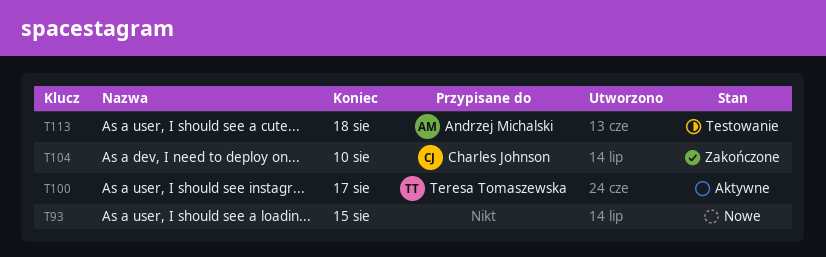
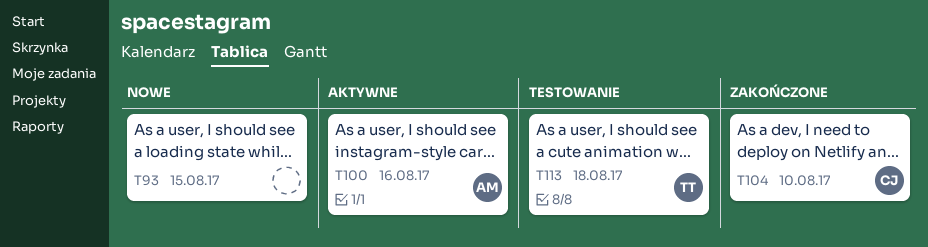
T100, owner: Teresa Tomaszewska -> Andrzej Michalski
T100, due: Aug 17 -> Aug 16
T113, owner: Andrzej Michalski -> Teresa Tomaszewska

